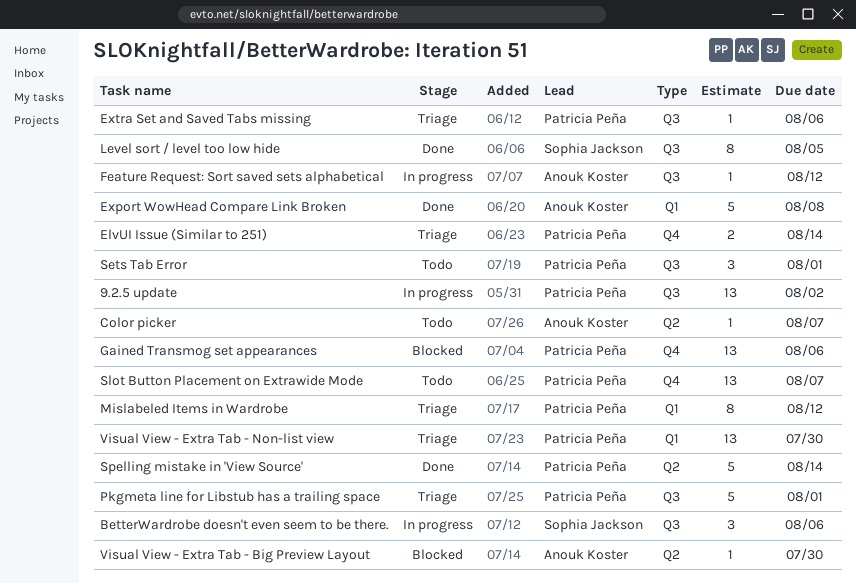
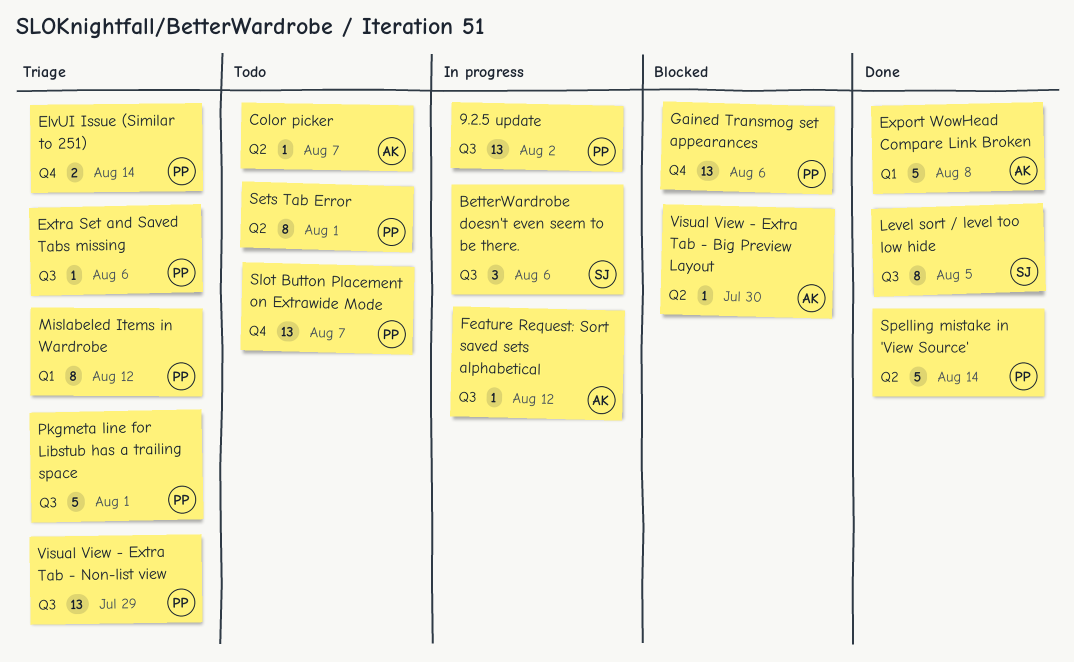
Sets Tab Error, label: Q3 -> Q2
Sets Tab Error, estimate: 3 -> 8
Visual View - Extra Tab - Non-list view, label: Q1 -> Q3
Visual View - Extra Tab - Non-list view, due: Jul 30 -> Jul 29

